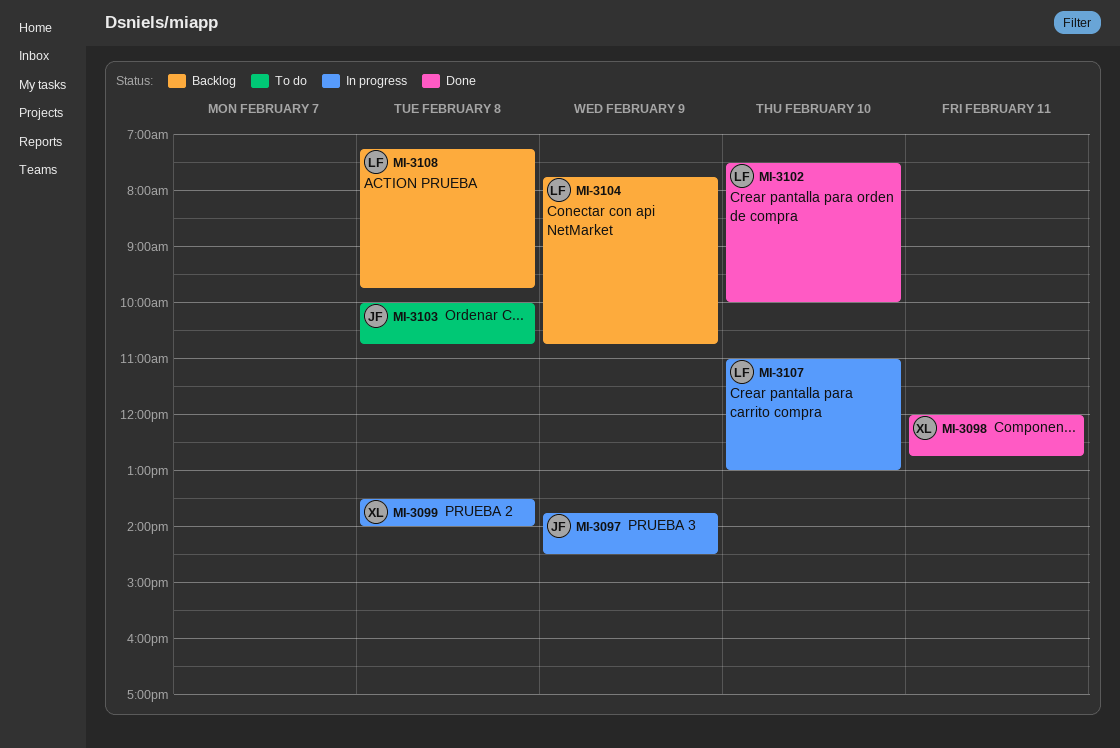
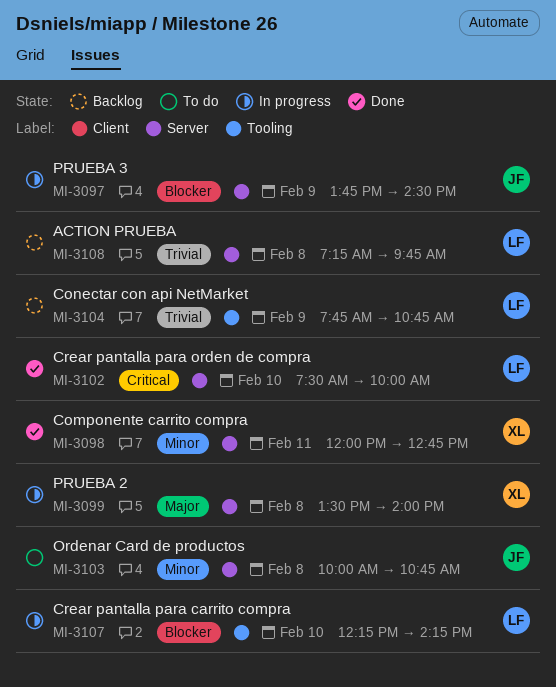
MI-3107, begins: 11:00 -> 12:15
MI-3107, ends: 13:00 -> 14:15

